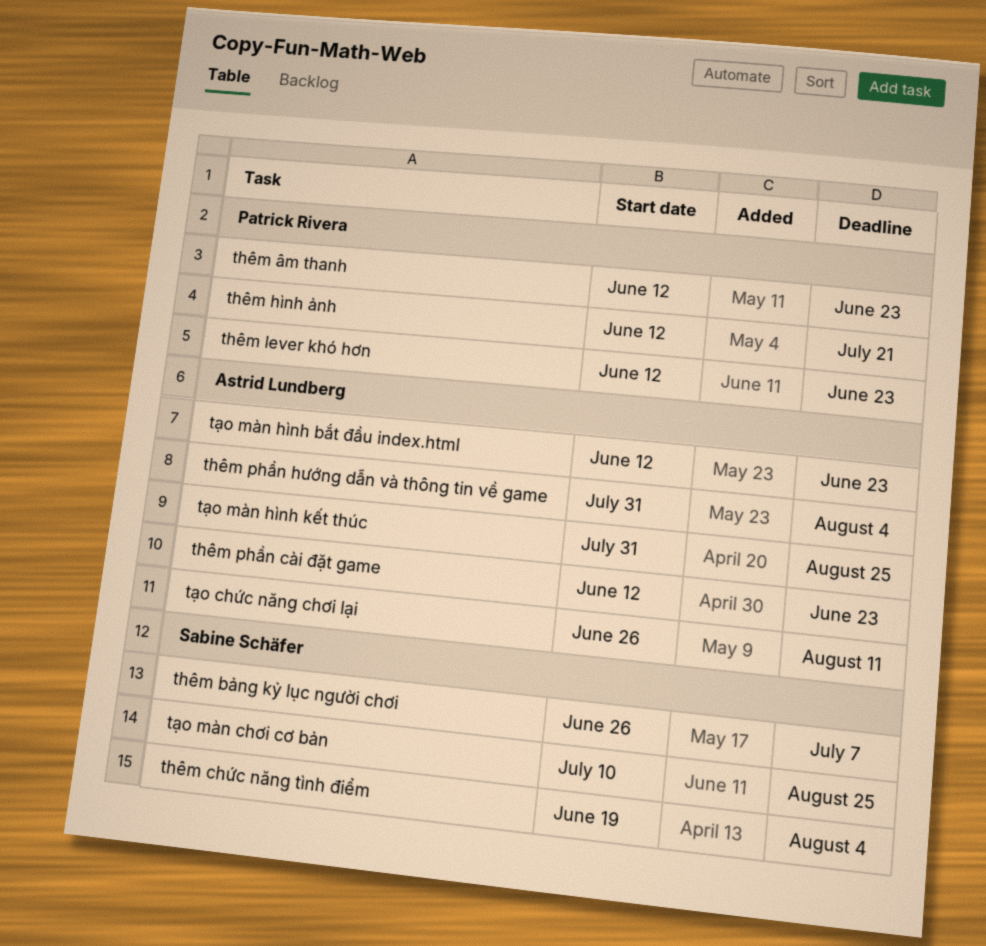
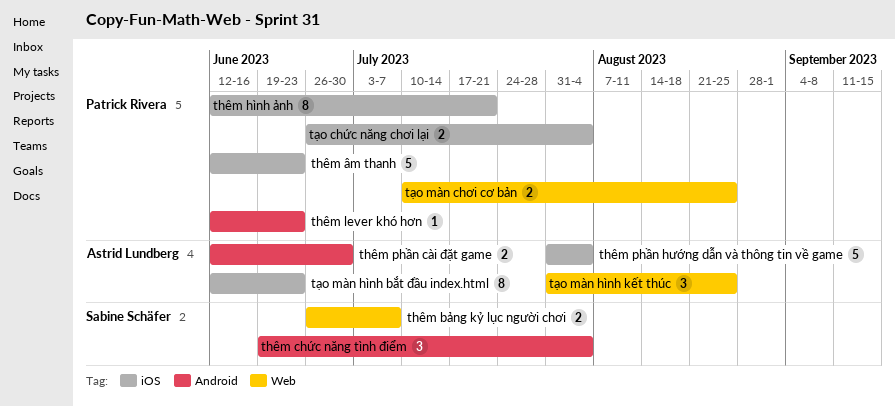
thêm phần cài đặt game, due: Jun 23 -> Jun 30
tạo chức năng chơi lại, owner: Astrid Lundberg -> Patrick Rivera
tạo chức năng chơi lại, due: Aug 11 -> Aug 4
tạo màn chơi cơ bản, owner: Sabine Schäfer -> Patrick Rivera

